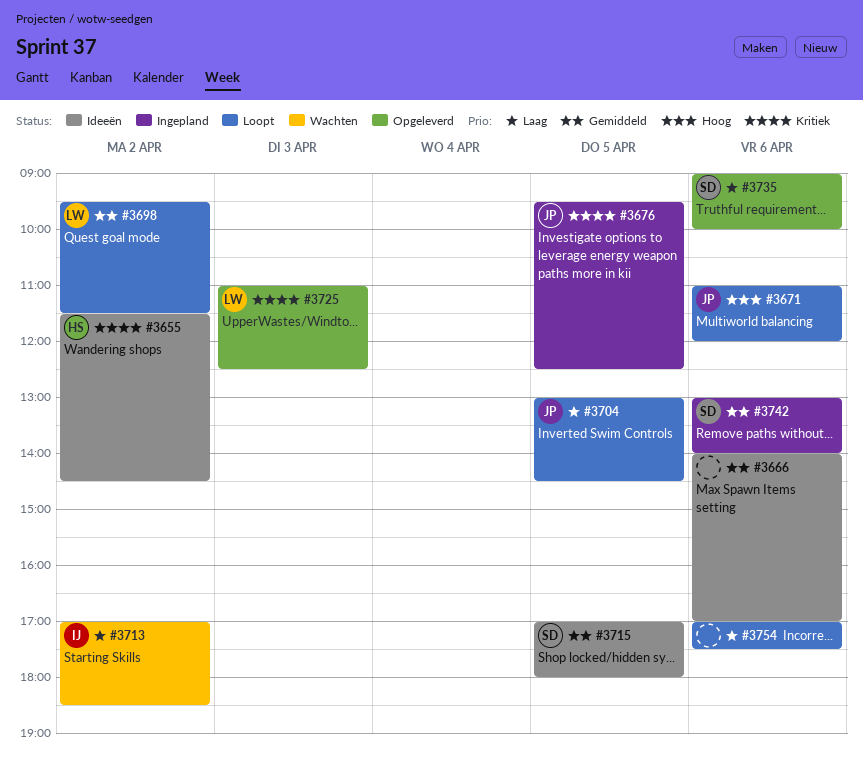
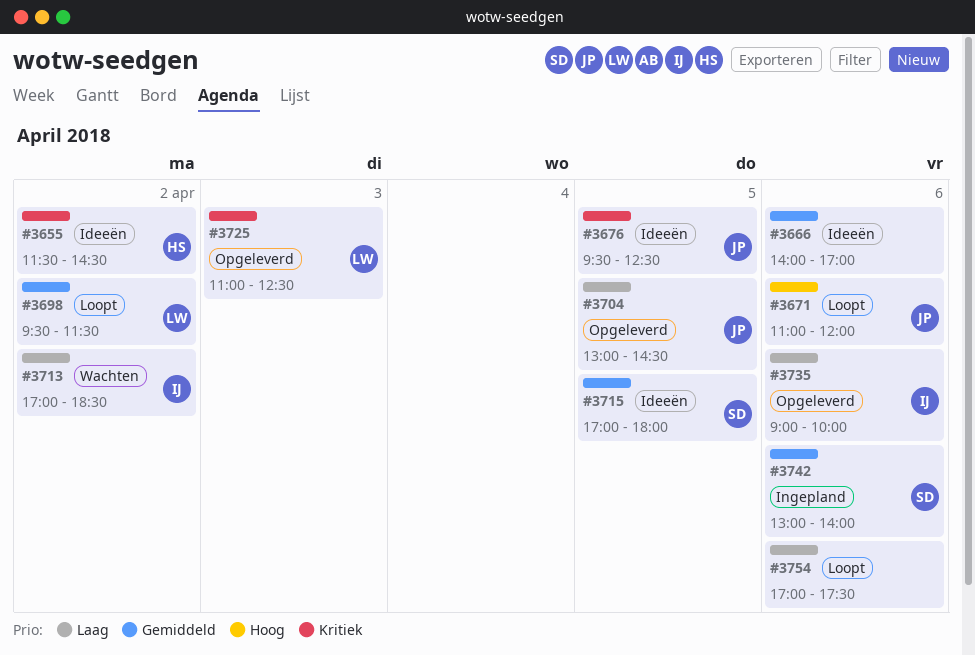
#3676, status: Ingepland -> Ideeën
#3704, status: Loopt -> Opgeleverd
#3735, owner: SD -> IJ

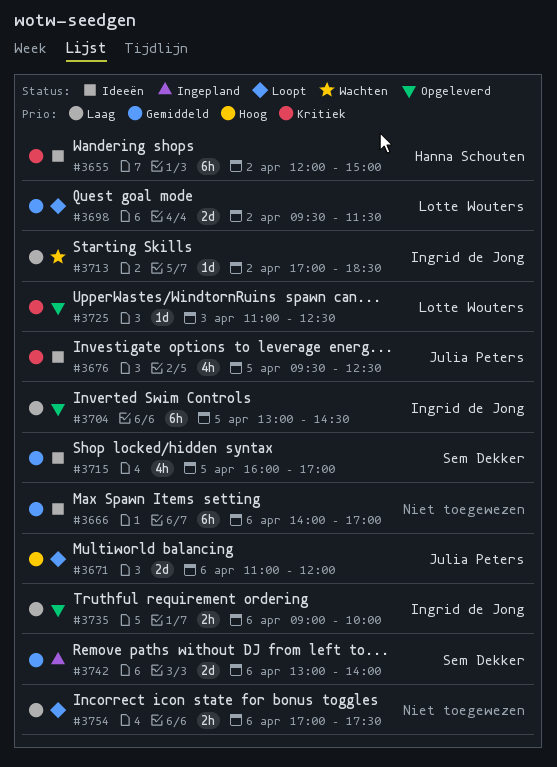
#3655, begins: 11:30 -> 12:00
#3655, ends: 14:30 -> 15:00
#3704, owner: Julia Peters -> Ingrid de Jong
#3715, begins: 17:00 -> 16:00
#3715, ends: 18:00 -> 17:00

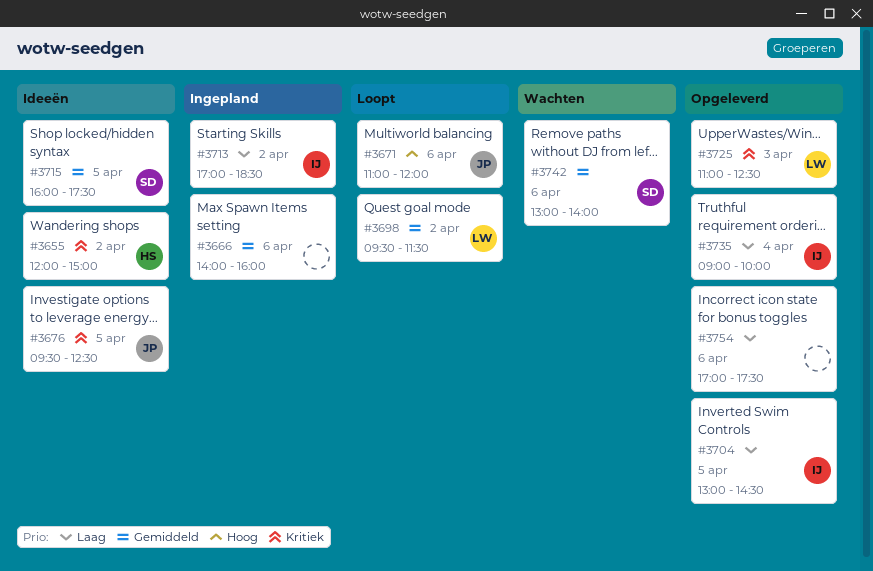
#3666, status: Ideeën -> Ingepland
#3666, ends: 17:00 -> 16:00
#3713, status: Wachten -> Ingepland
#3715, ends: 17:00 -> 17:30
#3735, day: Apr 6 -> Apr 4
#3742, status: Ingepland -> Wachten
#3754, status: Loopt -> Opgeleverd

